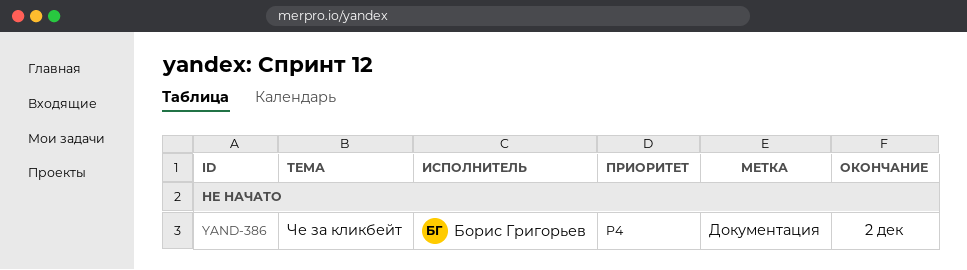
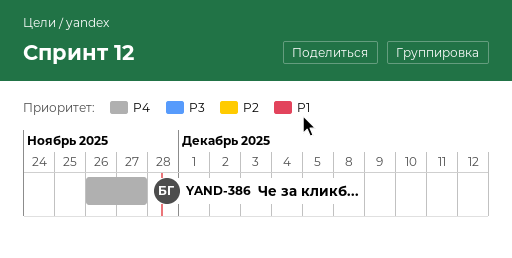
YAND-386, due: Dec 2 -> Nov 27

